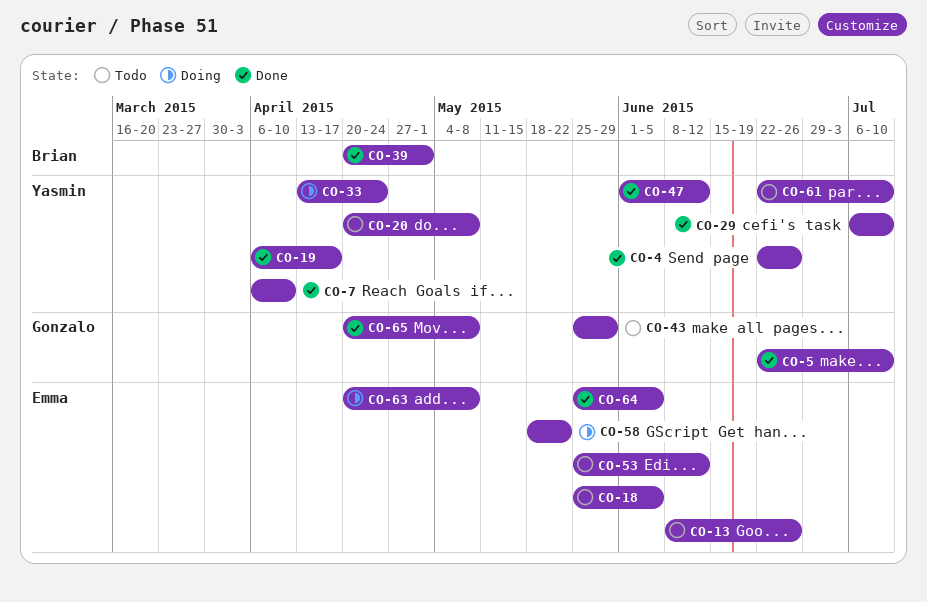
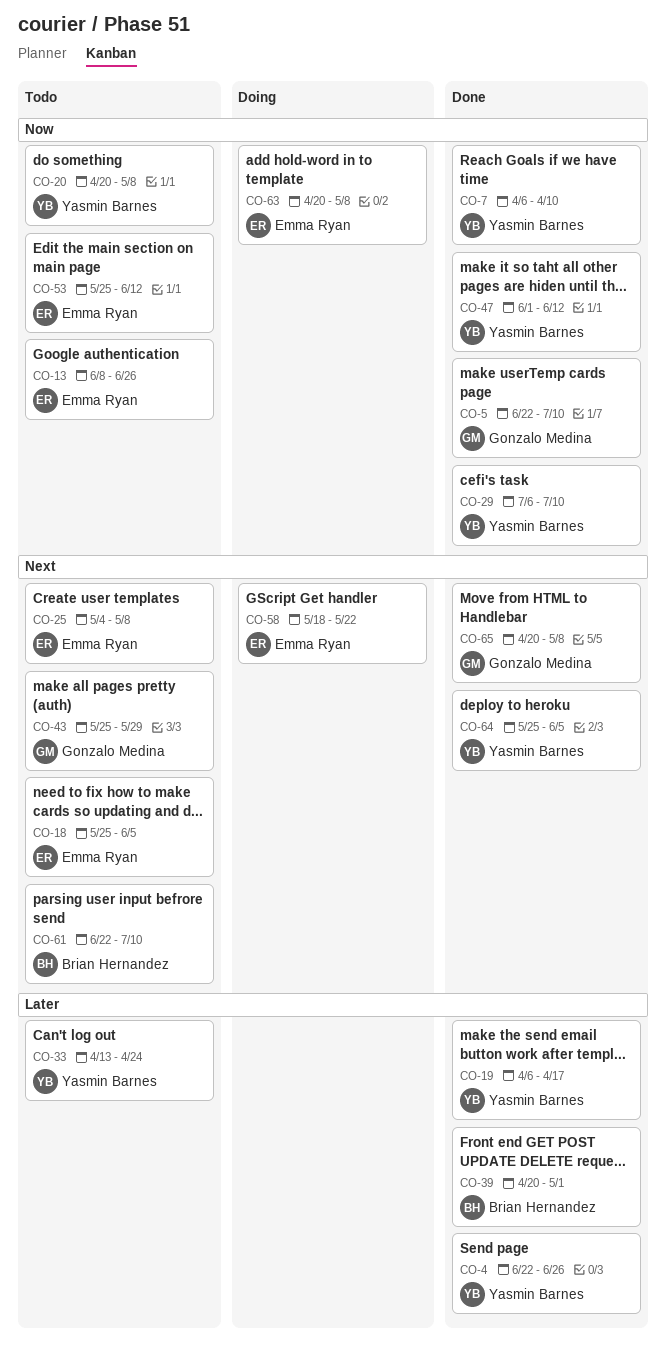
CO-25: none -> present
CO-33, status: Doing -> Todo
CO-61, owner: Yasmin Barnes -> Brian Hernandez
CO-64, owner: Emma Ryan -> Yasmin Barnes

